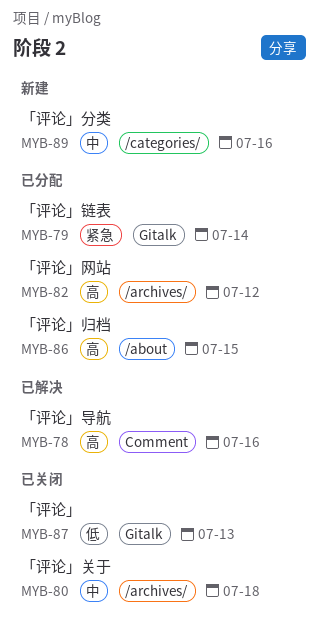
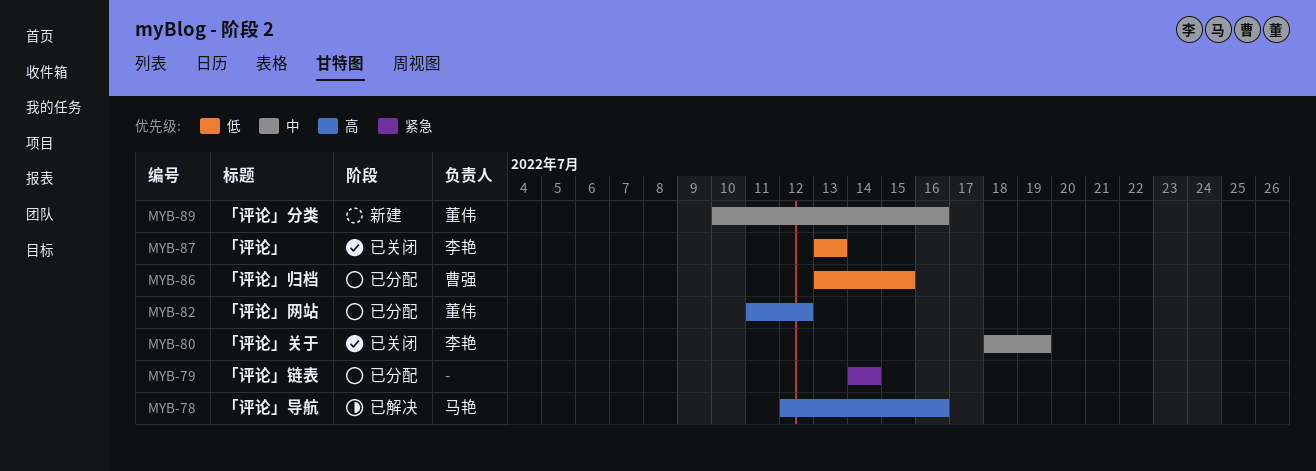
MYB-80, due: Jul 18 -> Jul 19
MYB-86, priority: 高 -> 低

